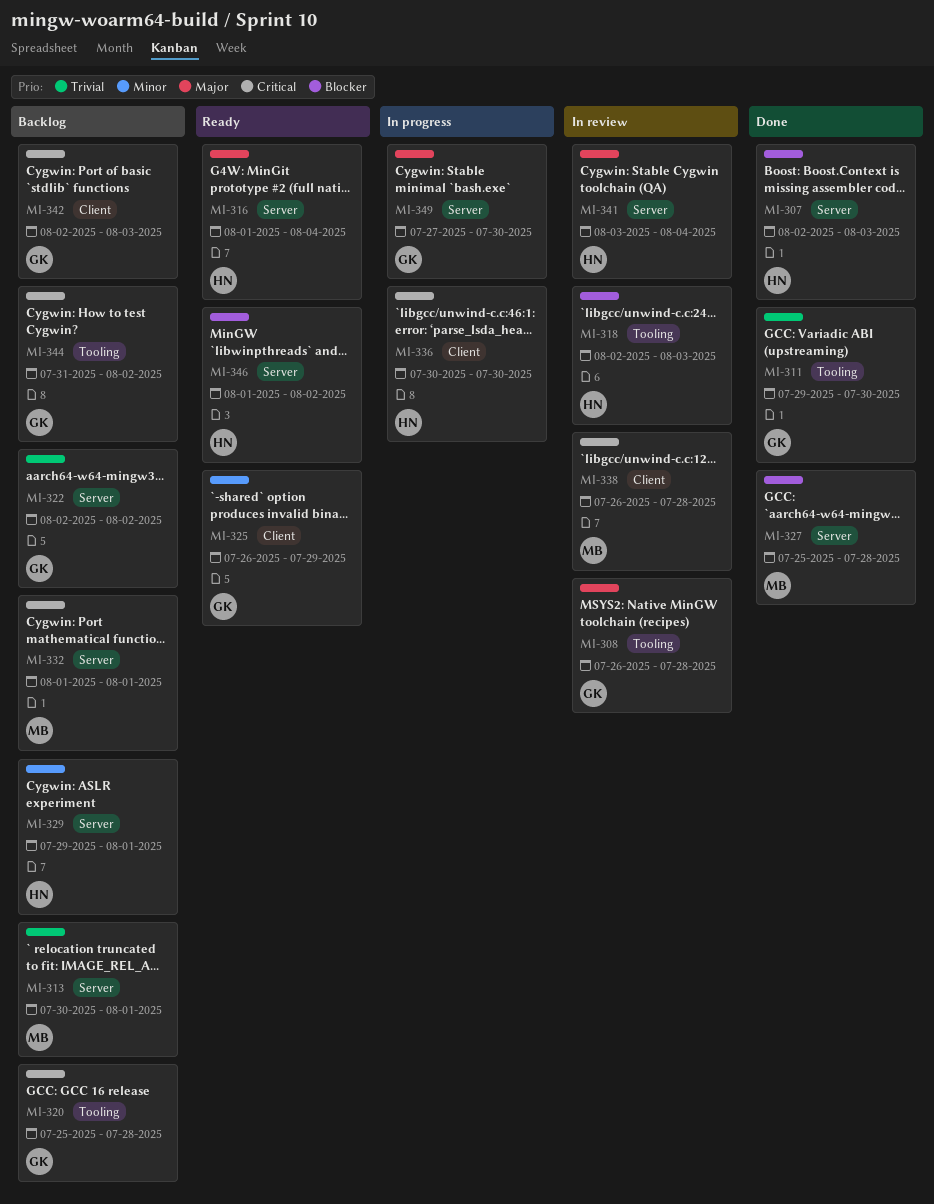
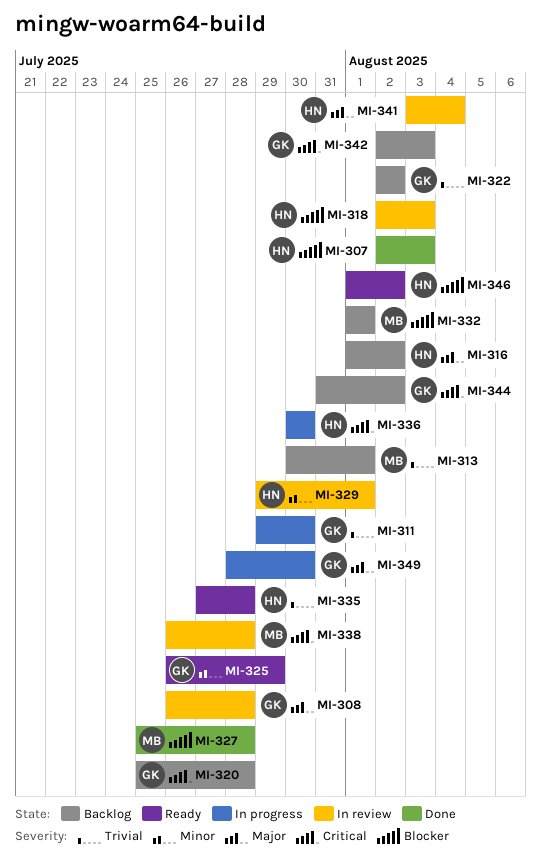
MI-311, status: Done -> In progress
MI-316, status: Ready -> Backlog
MI-316, due: Aug 4 -> Aug 2
MI-329, status: Backlog -> In review
MI-332, priority: Critical -> Blocker
MI-335: none -> present
MI-349, start: Jul 27 -> Jul 28

